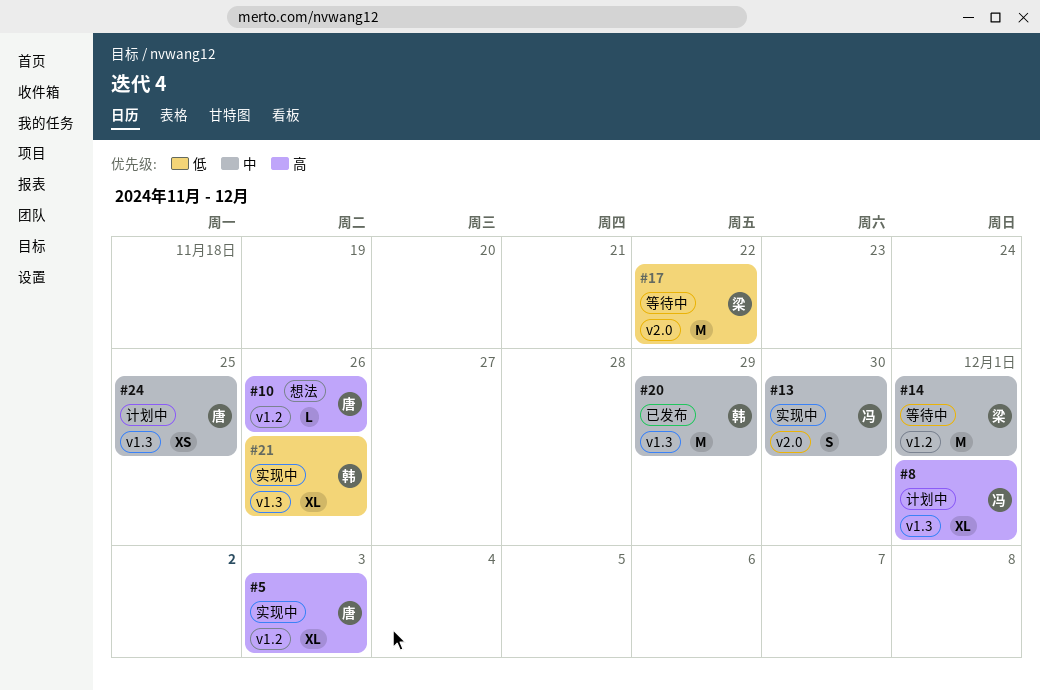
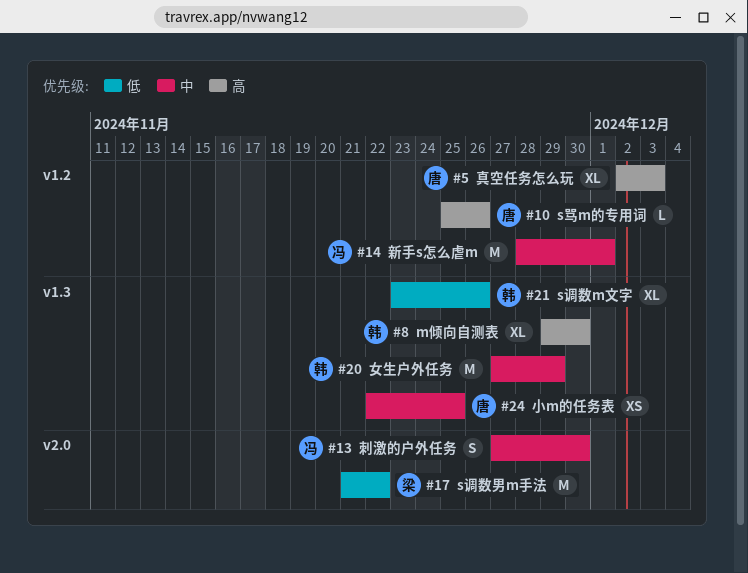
#8, owner: 冯 -> 韩
#8, due: Dec 1 -> Nov 30
#14, owner: 梁 -> 冯

